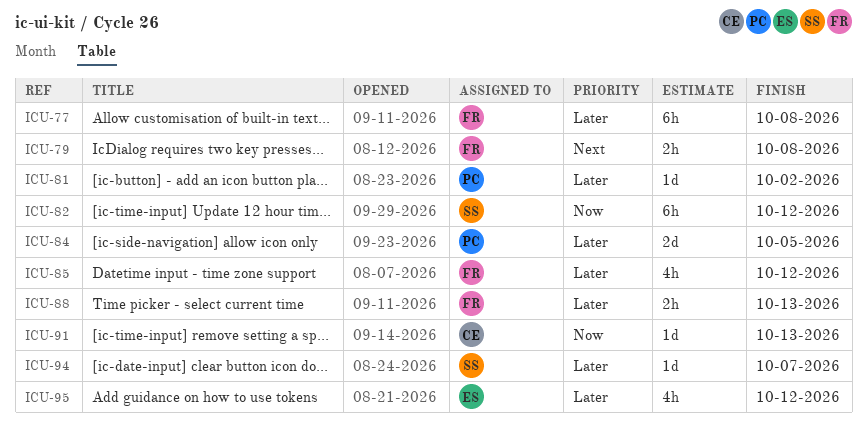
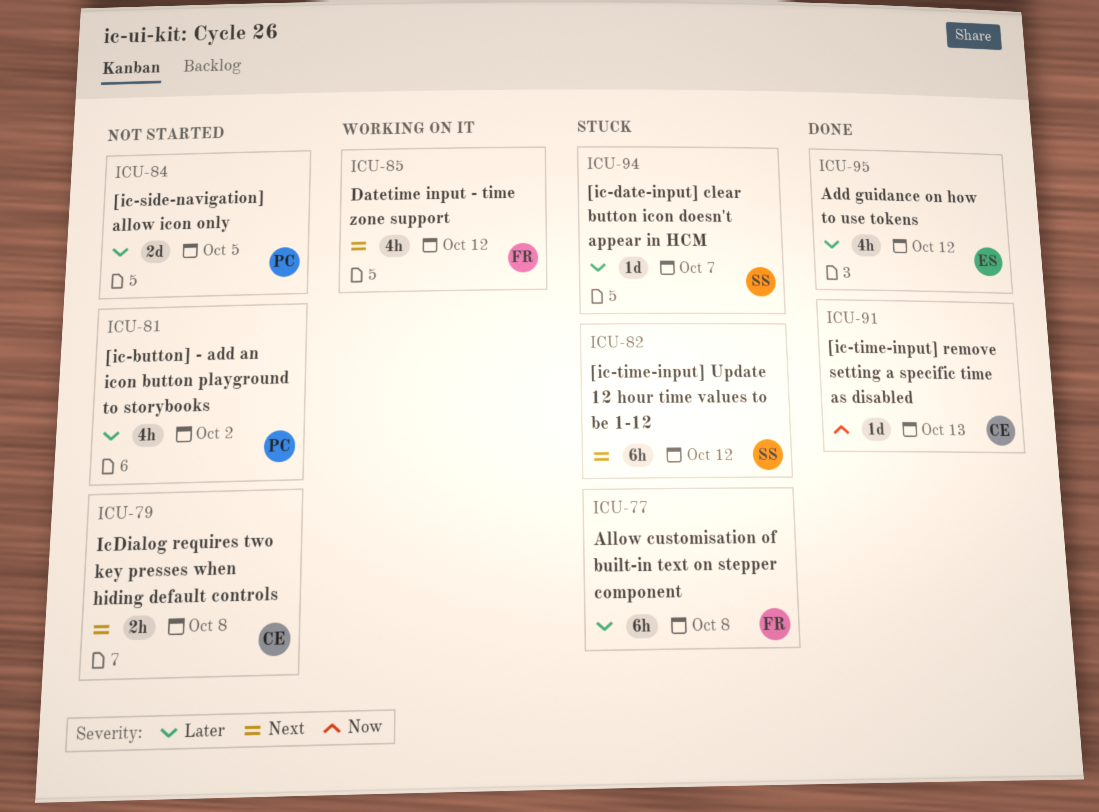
ICU-79, owner: FR -> CE
ICU-81, estimate: 1d -> 4h
ICU-82, priority: Now -> Next
ICU-85, priority: Later -> Next
ICU-88: present -> none

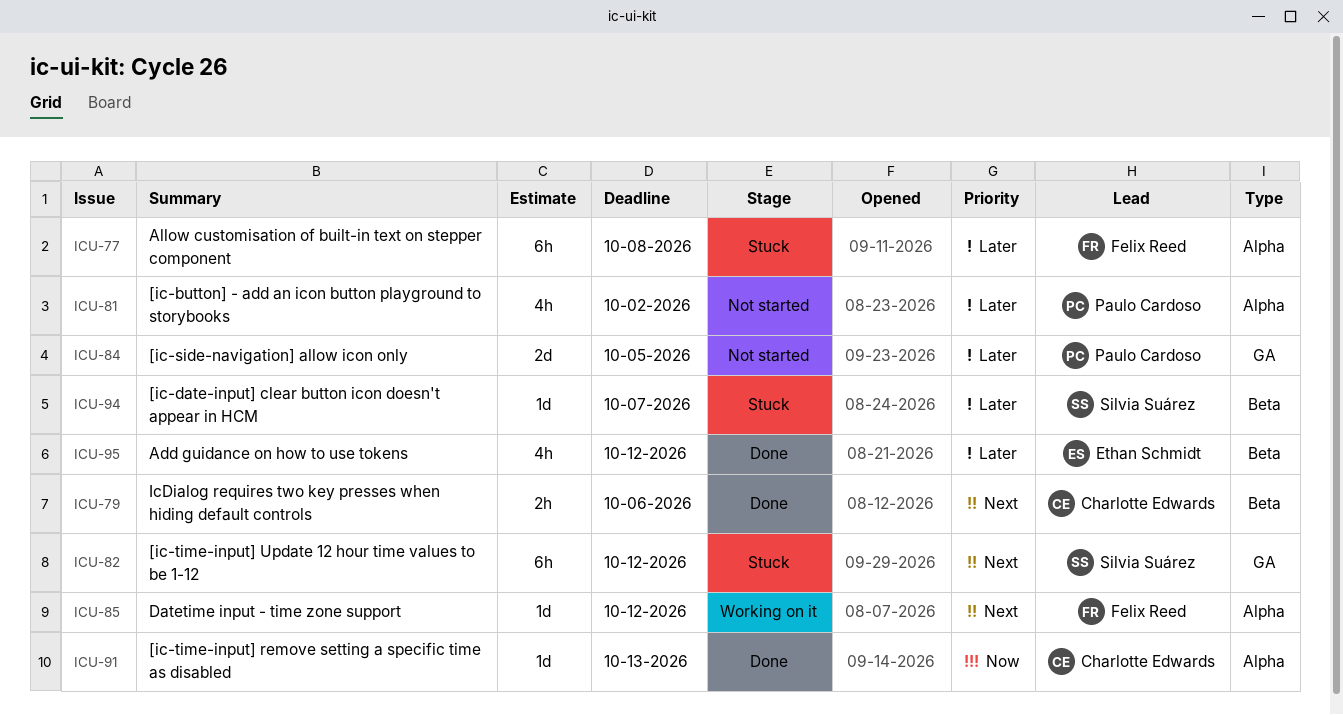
ICU-79, status: Not started -> Done
ICU-79, due: Oct 8 -> Oct 6
ICU-85, estimate: 4h -> 1d

